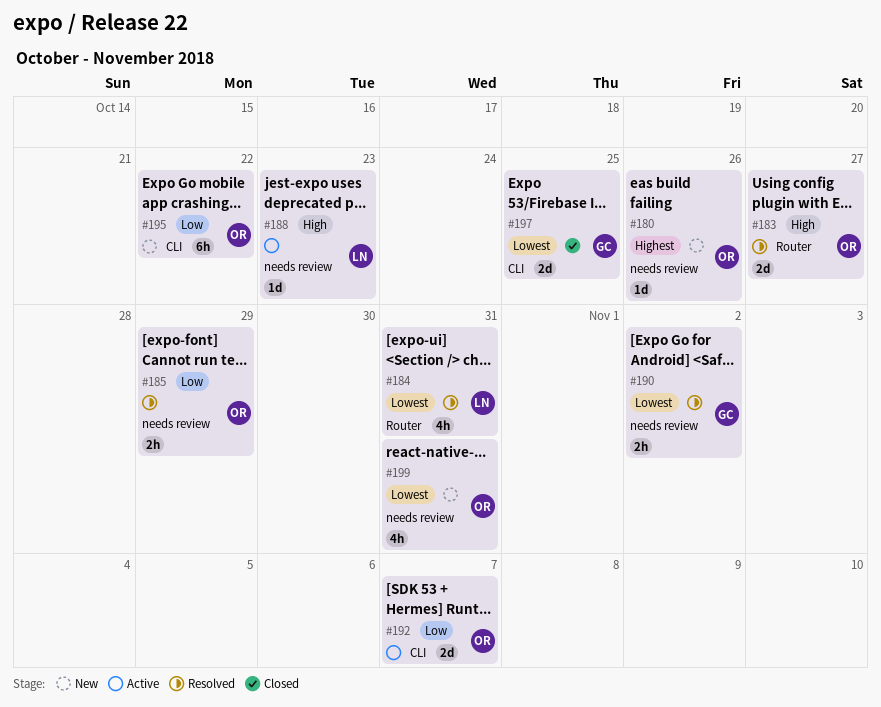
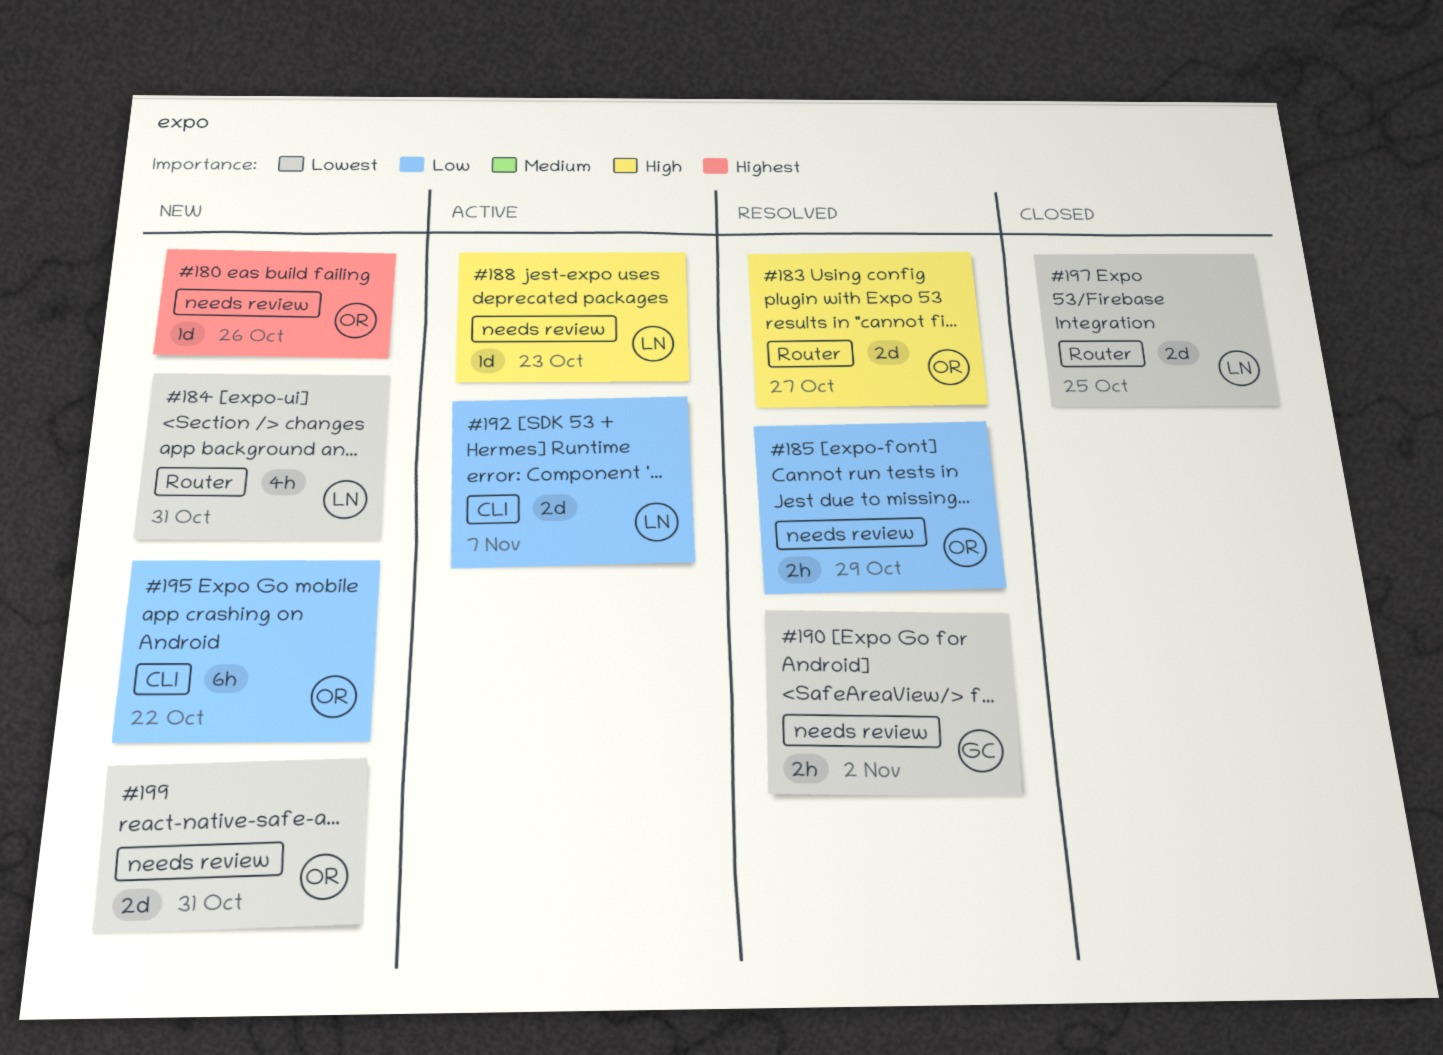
#184, status: Resolved -> New
#192, owner: OR -> LN
#197, owner: GC -> LN
#197, label: CLI -> Router
#199, estimate: 4h -> 2d

